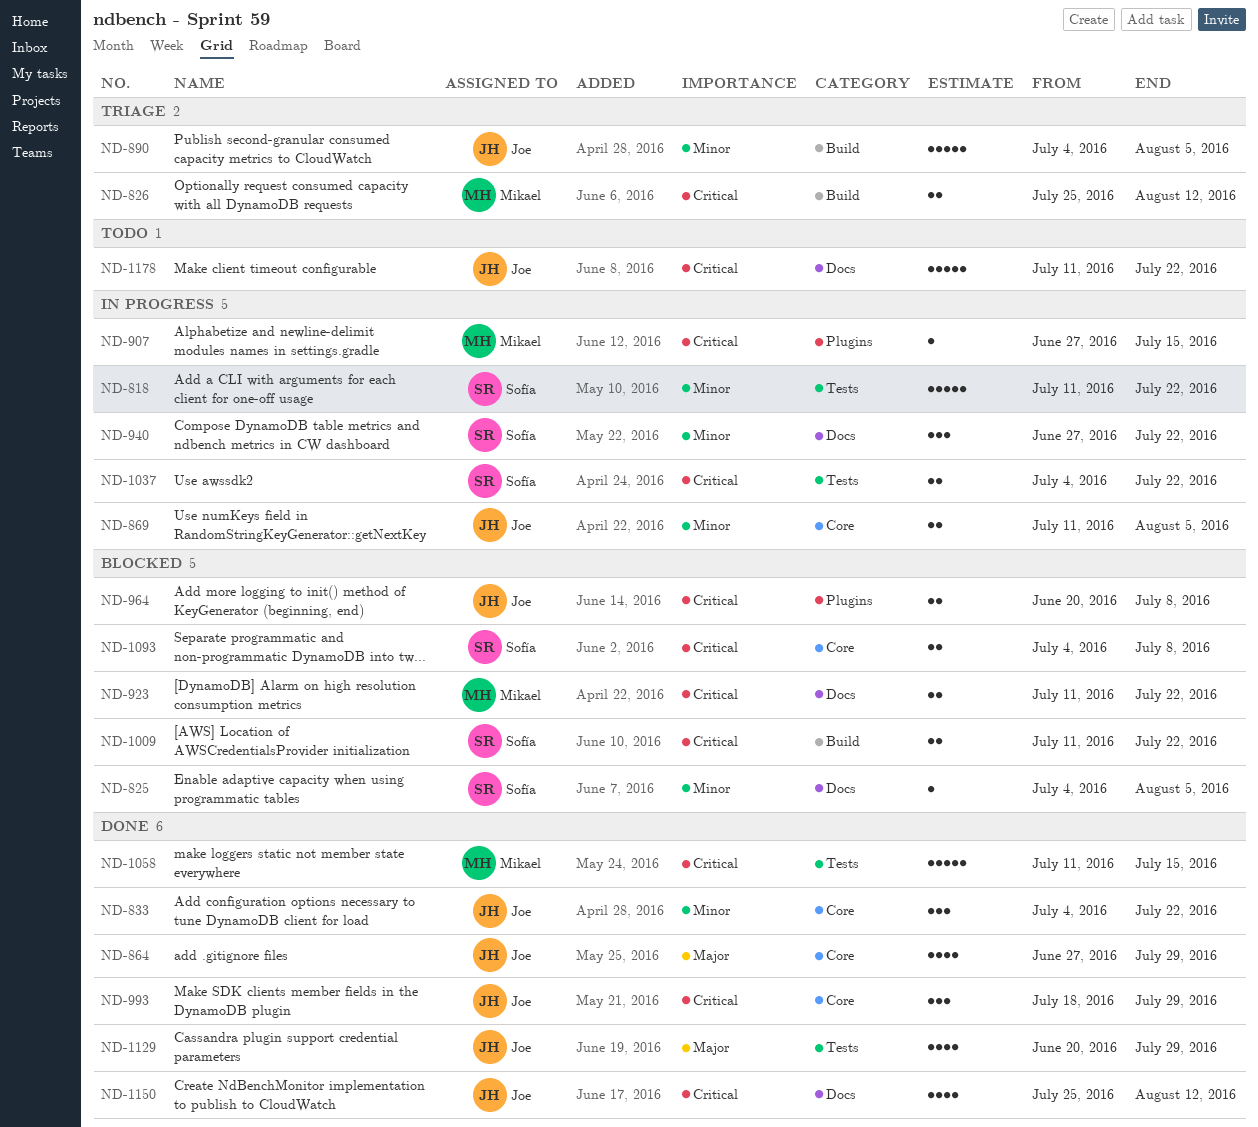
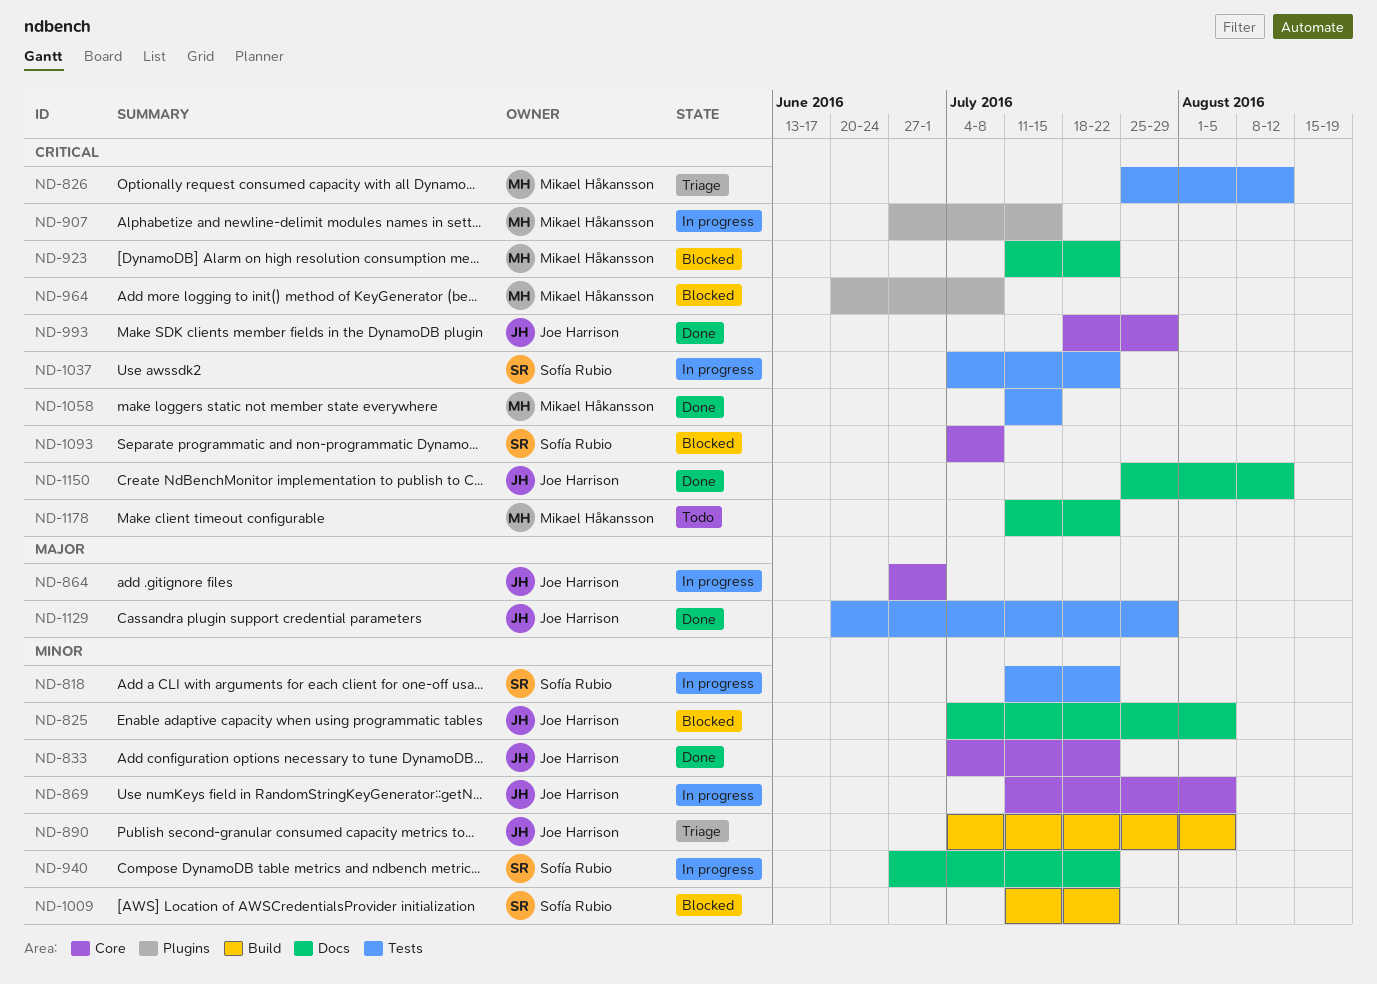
ND-825, owner: Sofía Rubio -> Joe Harrison
ND-826, label: Build -> Tests
ND-864, status: Done -> In progress
ND-864, due: Jul 29 -> Jul 1
ND-964, owner: Joe Harrison -> Mikael Håkansson
ND-1009, priority: Critical -> Minor
ND-1178, owner: Joe Harrison -> Mikael Håkansson

